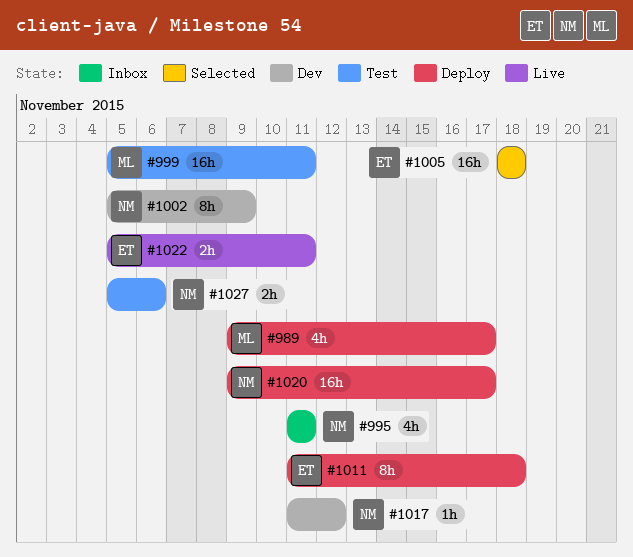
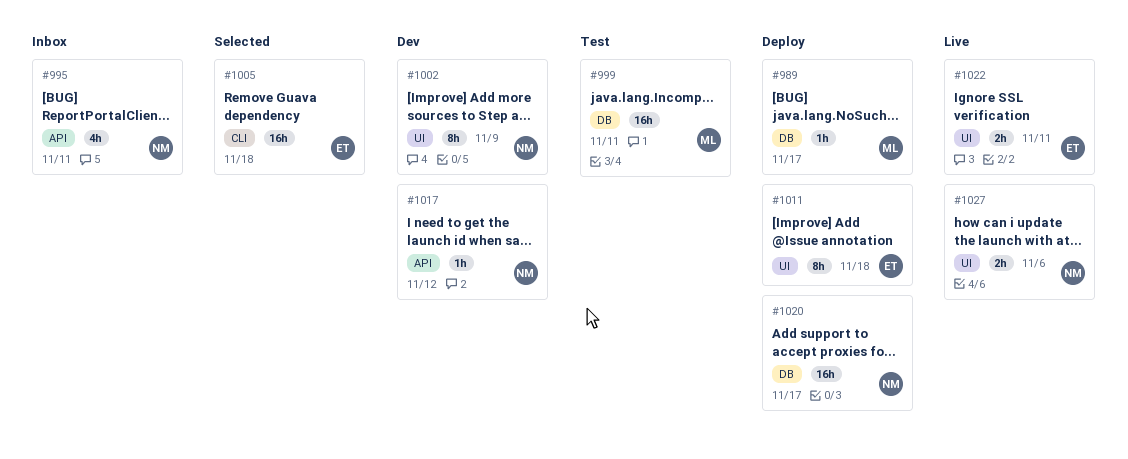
#989, estimate: 4h -> 1h
#1027, status: Test -> Live

